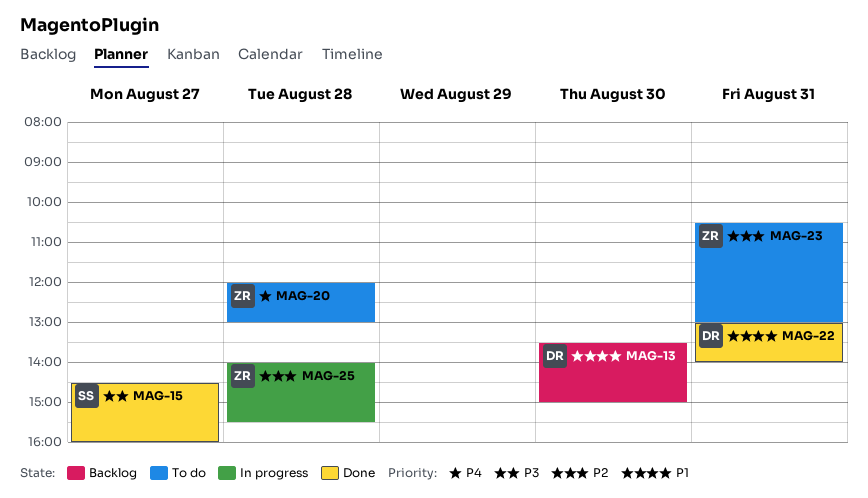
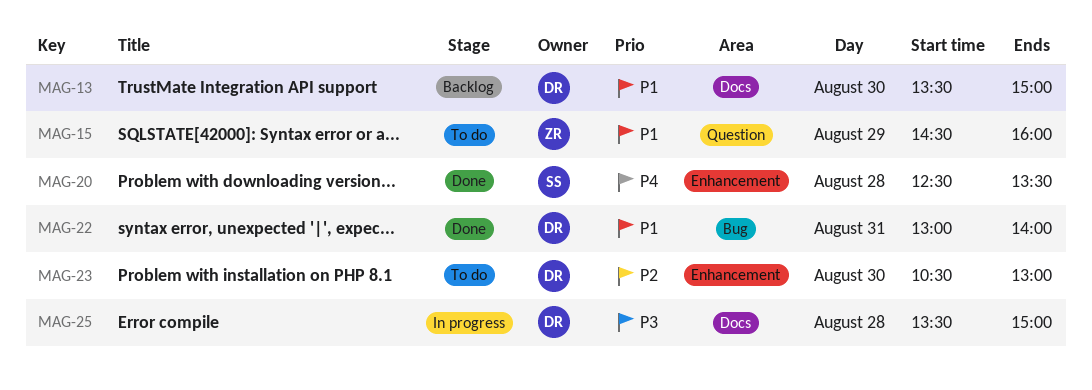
MAG-15, status: Done -> To do
MAG-15, owner: SS -> ZR
MAG-15, priority: P3 -> P1
MAG-15, day: Aug 27 -> Aug 29
MAG-20, status: To do -> Done
MAG-20, owner: ZR -> SS
MAG-20, begins: 12:00 -> 12:30
MAG-20, ends: 13:00 -> 13:30
MAG-23, owner: ZR -> DR
MAG-23, day: Aug 31 -> Aug 30
MAG-25, owner: ZR -> DR
MAG-25, priority: P2 -> P3
MAG-25, begins: 14:00 -> 13:30
MAG-25, ends: 15:30 -> 15:00

